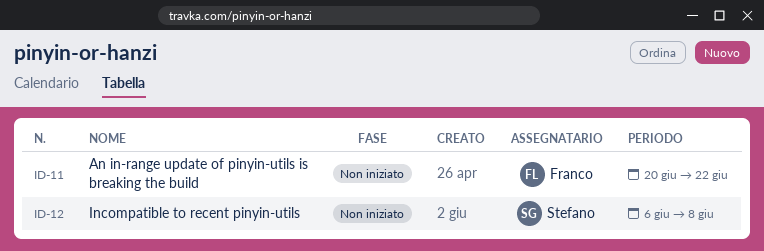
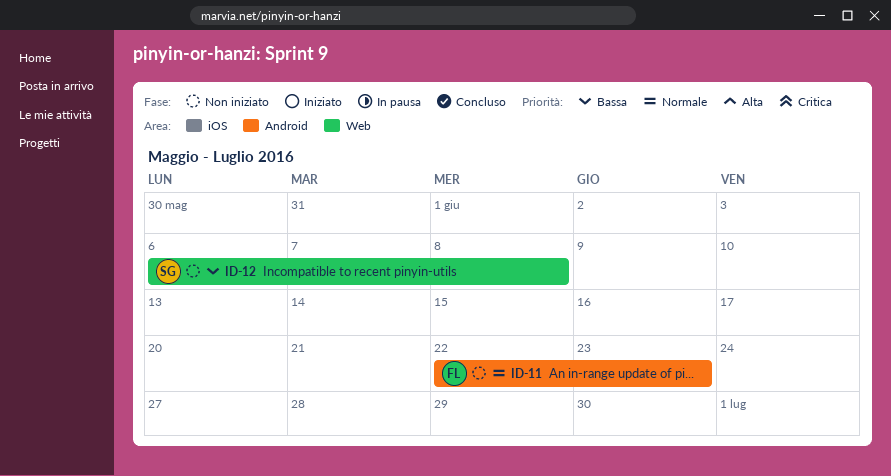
ID-11, start: Jun 20 -> Jun 22
ID-11, due: Jun 22 -> Jun 23

